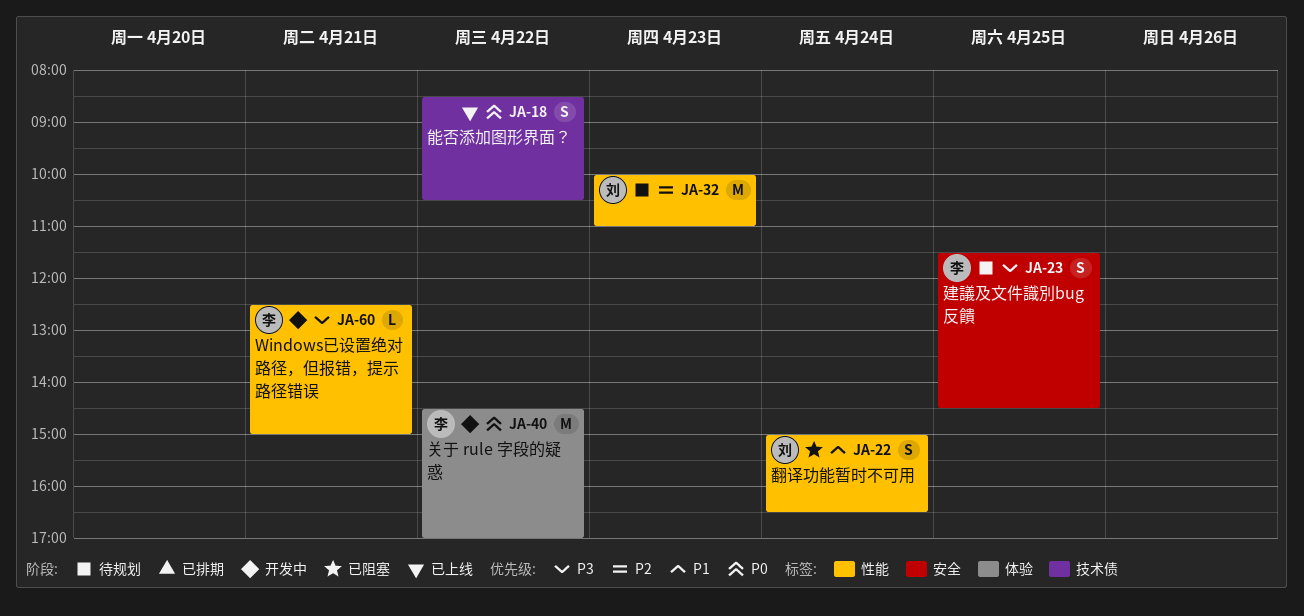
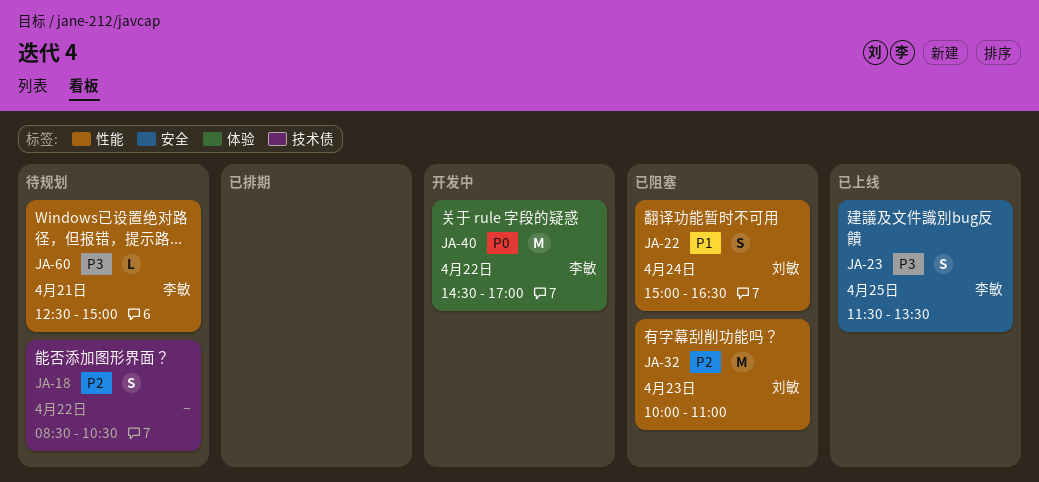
JA-18, status: 已上线 -> 待规划
JA-18, priority: P0 -> P2
JA-23, status: 待规划 -> 已上线
JA-23, ends: 14:30 -> 13:30
JA-32, status: 待规划 -> 已阻塞
JA-60, status: 开发中 -> 待规划

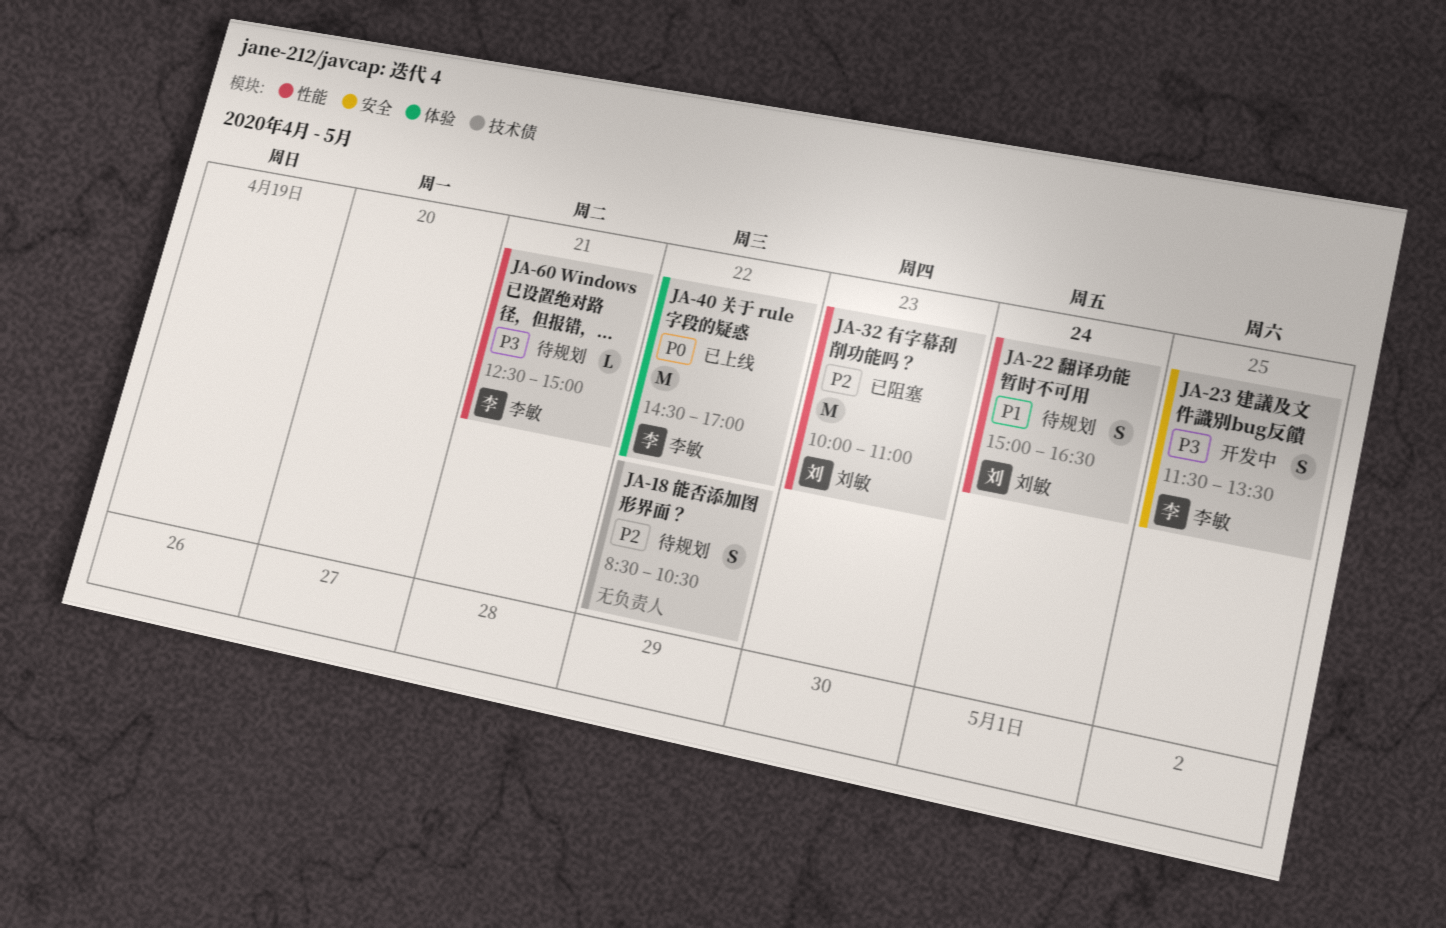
JA-22, status: 已阻塞 -> 待规划
JA-23, status: 已上线 -> 开发中
JA-40, status: 开发中 -> 已上线

